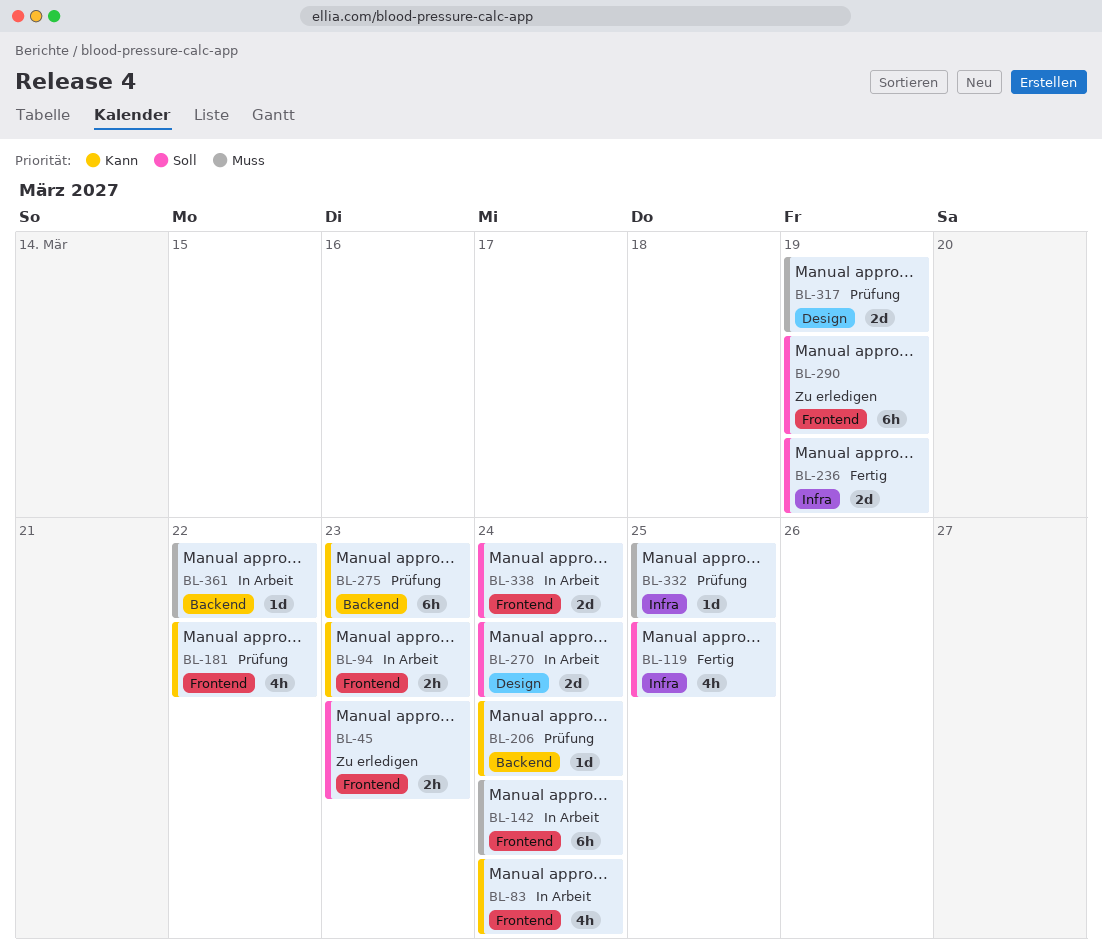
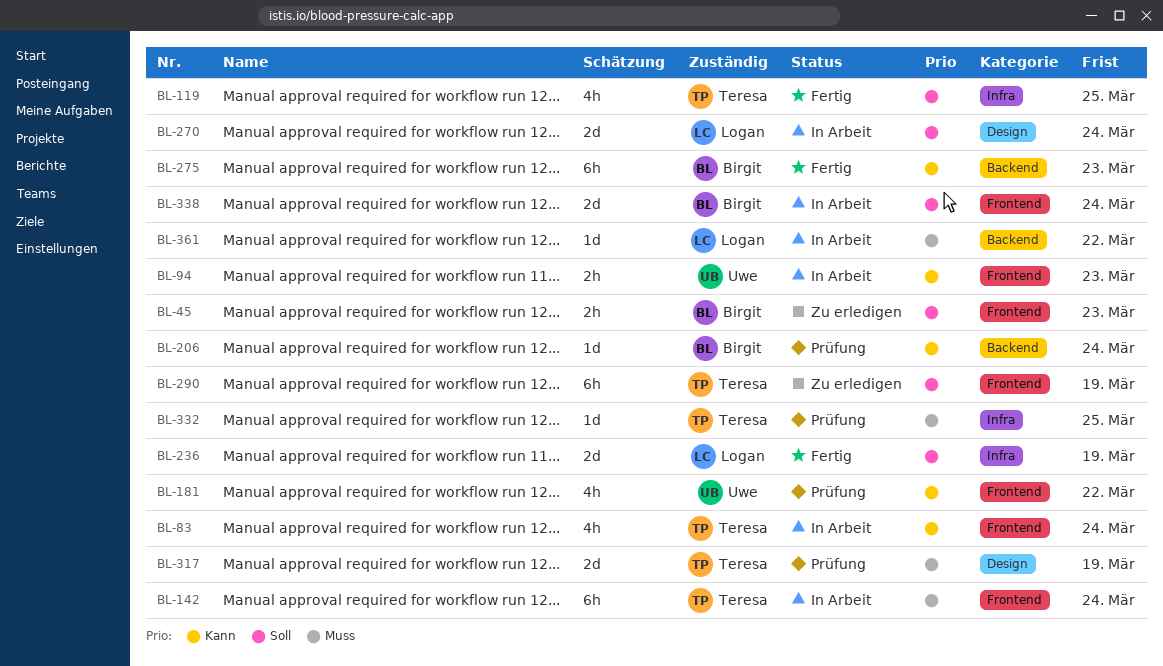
BL-275, status: Prüfung -> Fertig

